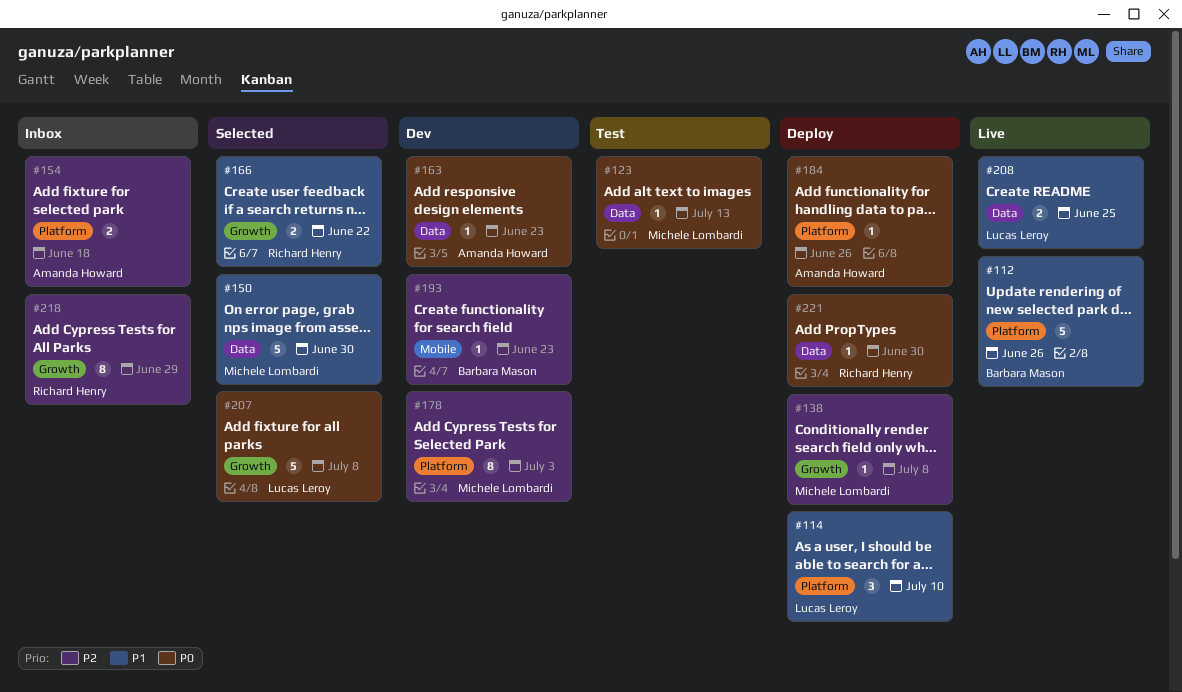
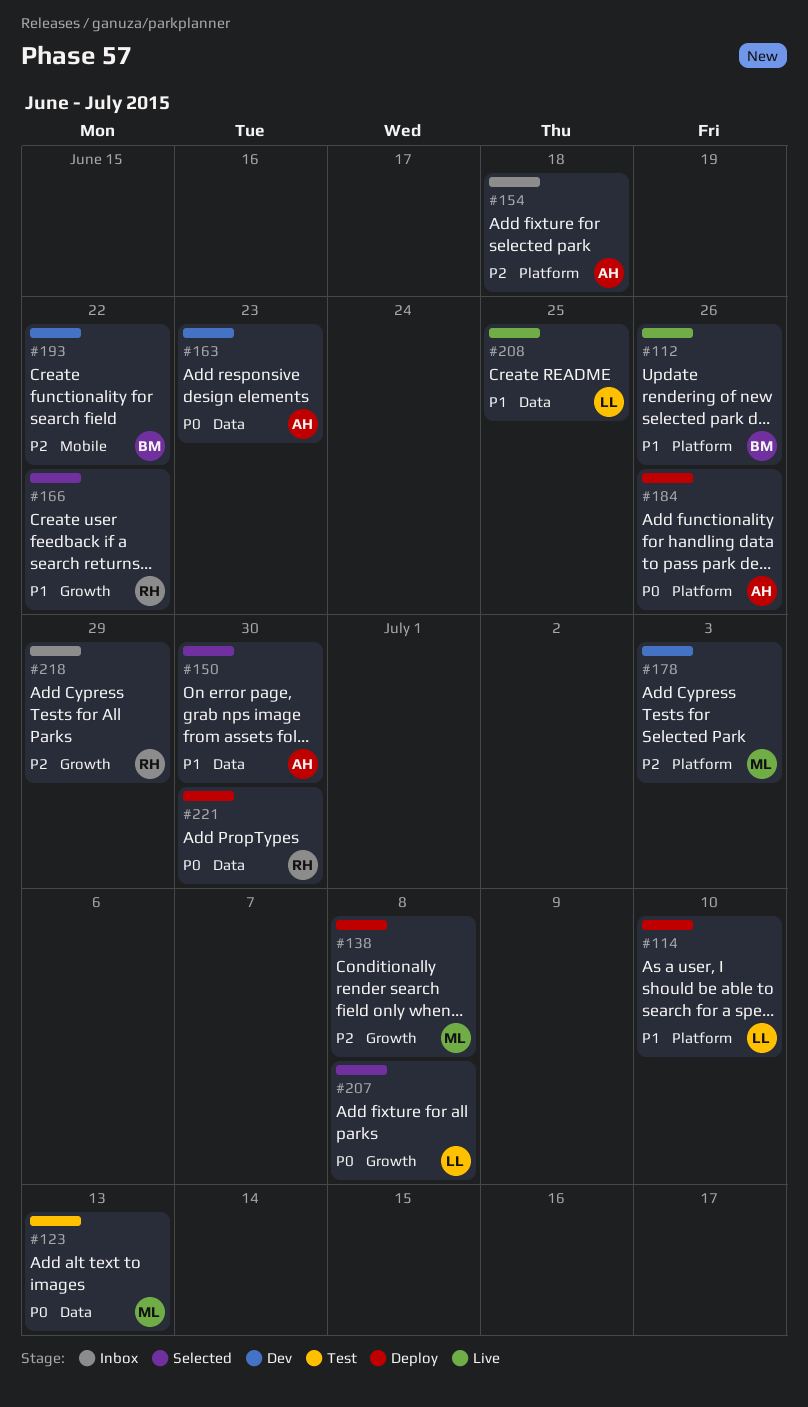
#150, owner: Michele Lombardi -> Amanda Howard
#193, due: Jun 23 -> Jun 22

